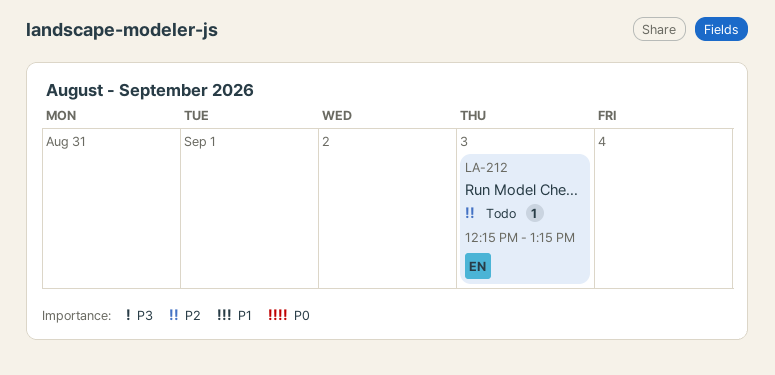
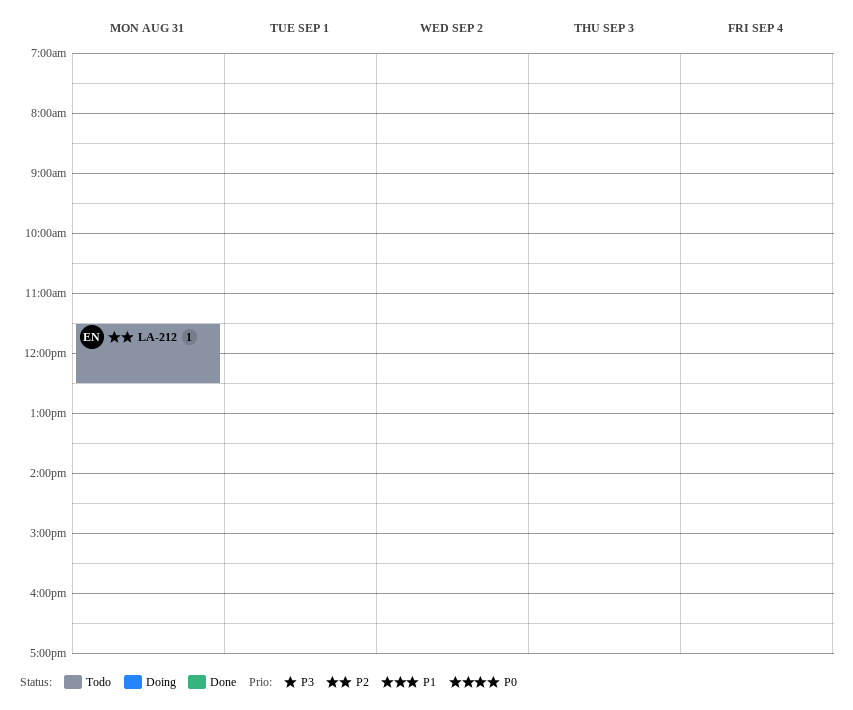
LA-212, day: Sep 3 -> Aug 31
LA-212, begins: 12:15 -> 11:30
LA-212, ends: 13:15 -> 12:30

